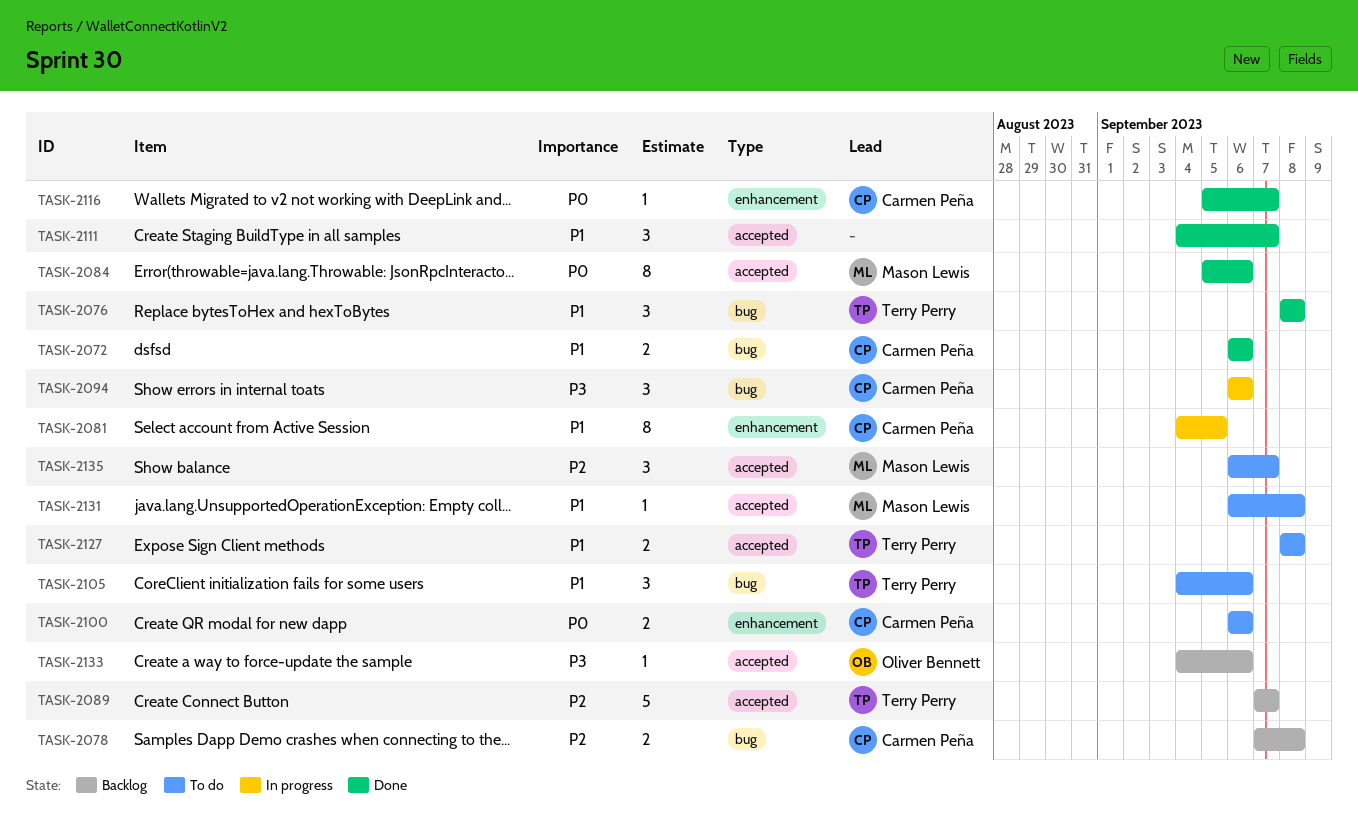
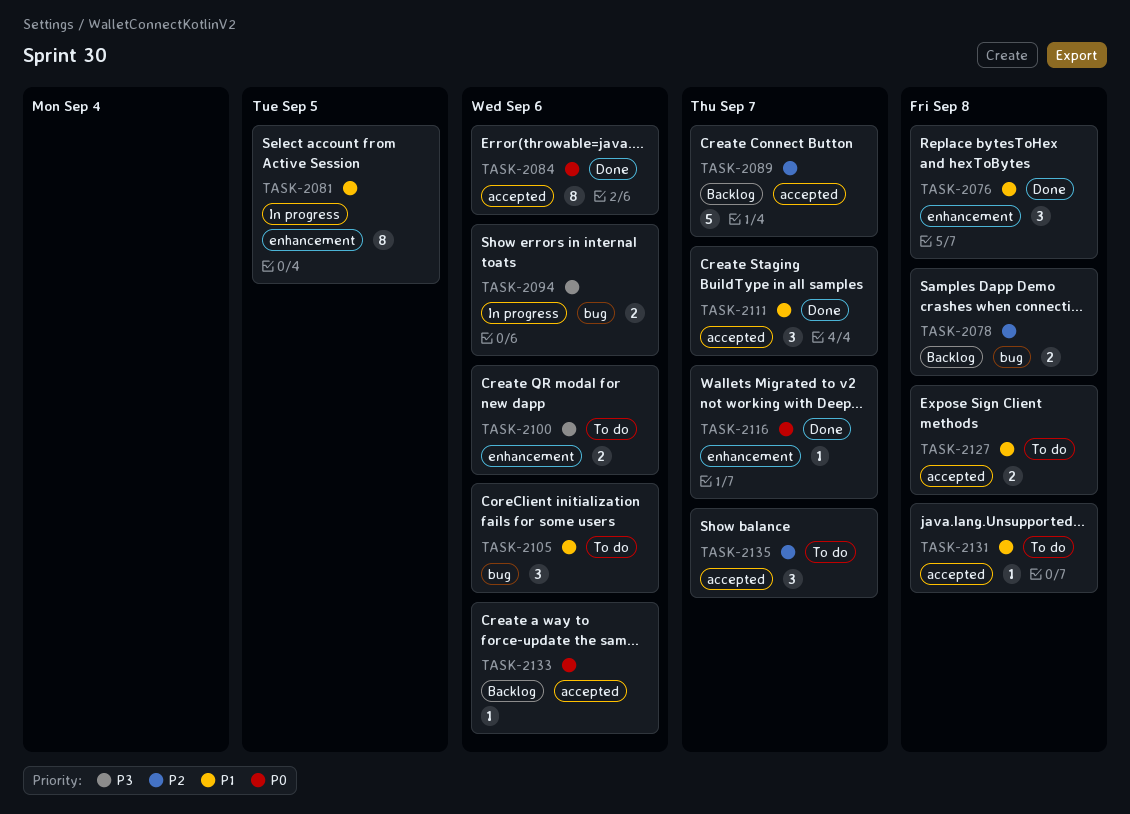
TASK-2072: present -> none
TASK-2076, label: bug -> enhancement
TASK-2094, estimate: 3 -> 2
TASK-2100, priority: P0 -> P3
TASK-2133, priority: P3 -> P0

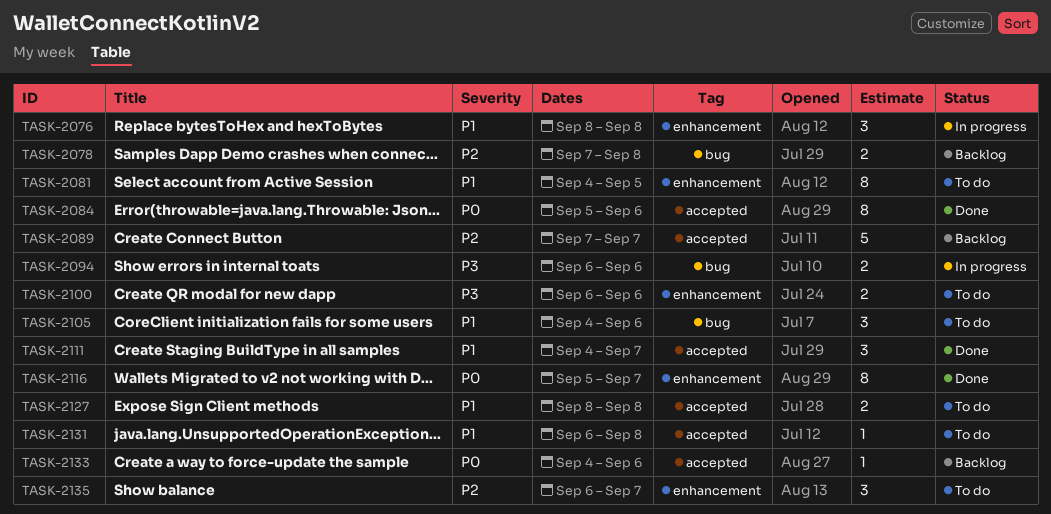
TASK-2076, status: Done -> In progress
TASK-2081, status: In progress -> To do
TASK-2116, estimate: 1 -> 8
TASK-2135, label: accepted -> enhancement

